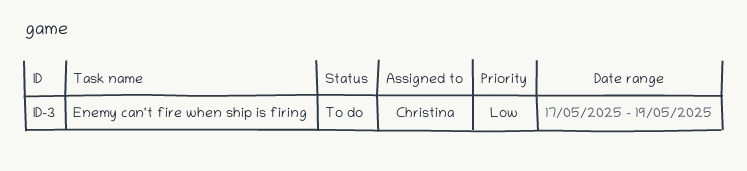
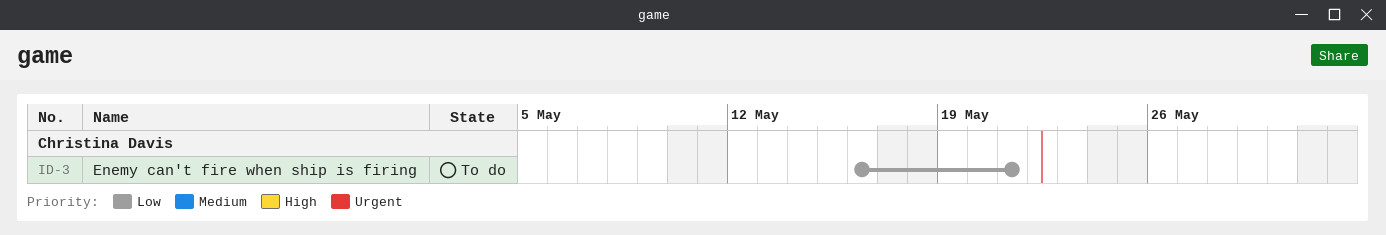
ID-3, start: May 17 -> May 16
ID-3, due: May 19 -> May 21

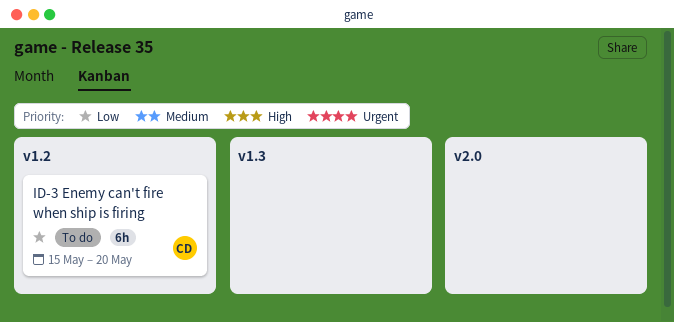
ID-3, start: May 16 -> May 15
ID-3, due: May 21 -> May 20

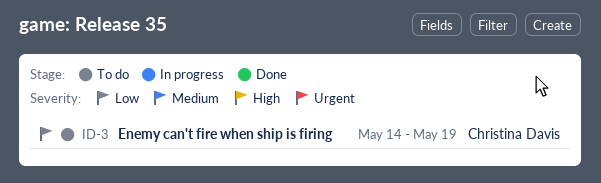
ID-3, start: May 15 -> May 14
ID-3, due: May 20 -> May 19

